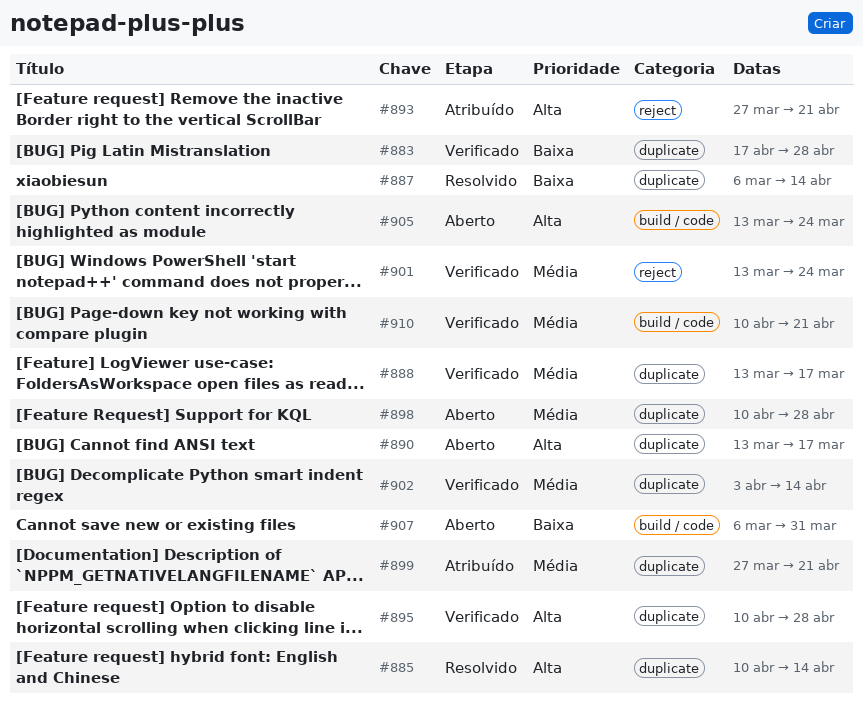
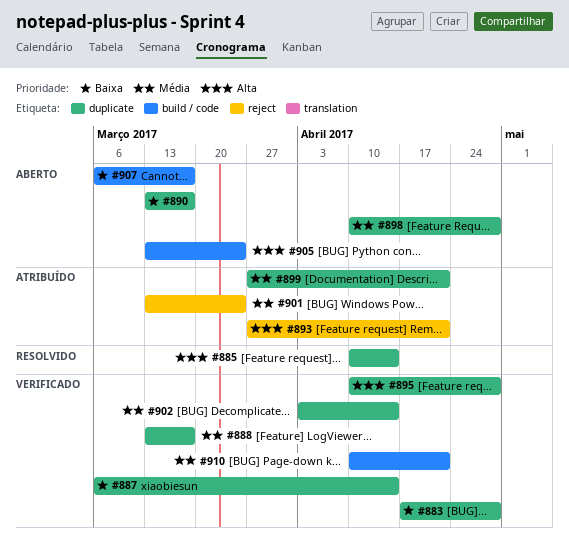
#887, status: Resolvido -> Verificado
#890, priority: Alta -> Baixa
#901, status: Verificado -> Atribuído
#907, due: Mar 31 -> Mar 17

